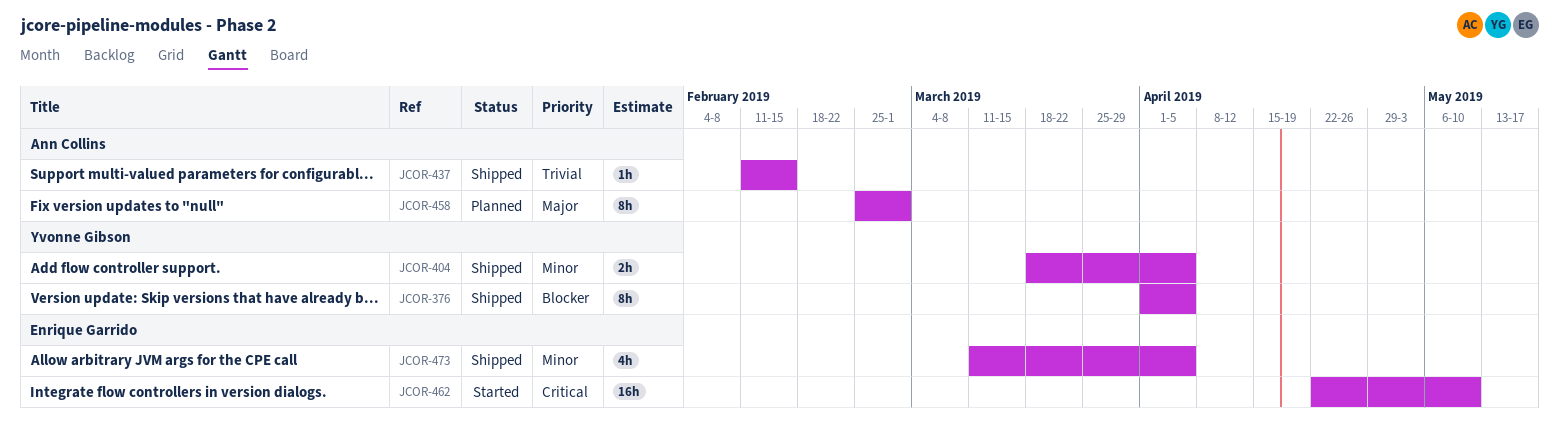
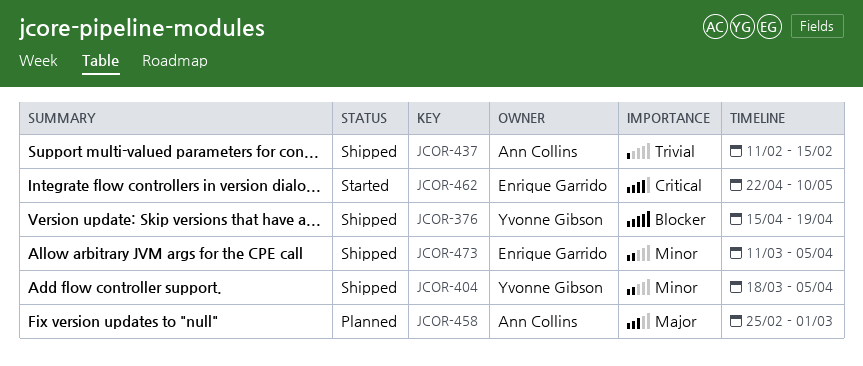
JCOR-376, start: Apr 1 -> Apr 15
JCOR-376, due: Apr 5 -> Apr 19

